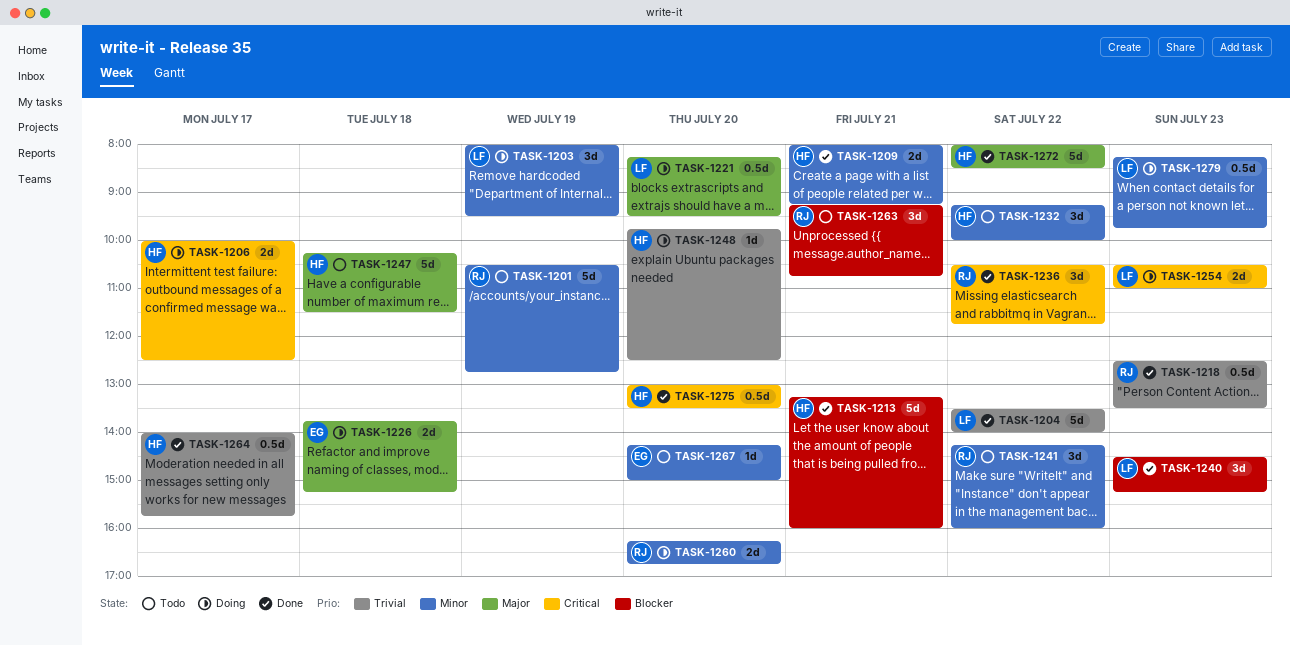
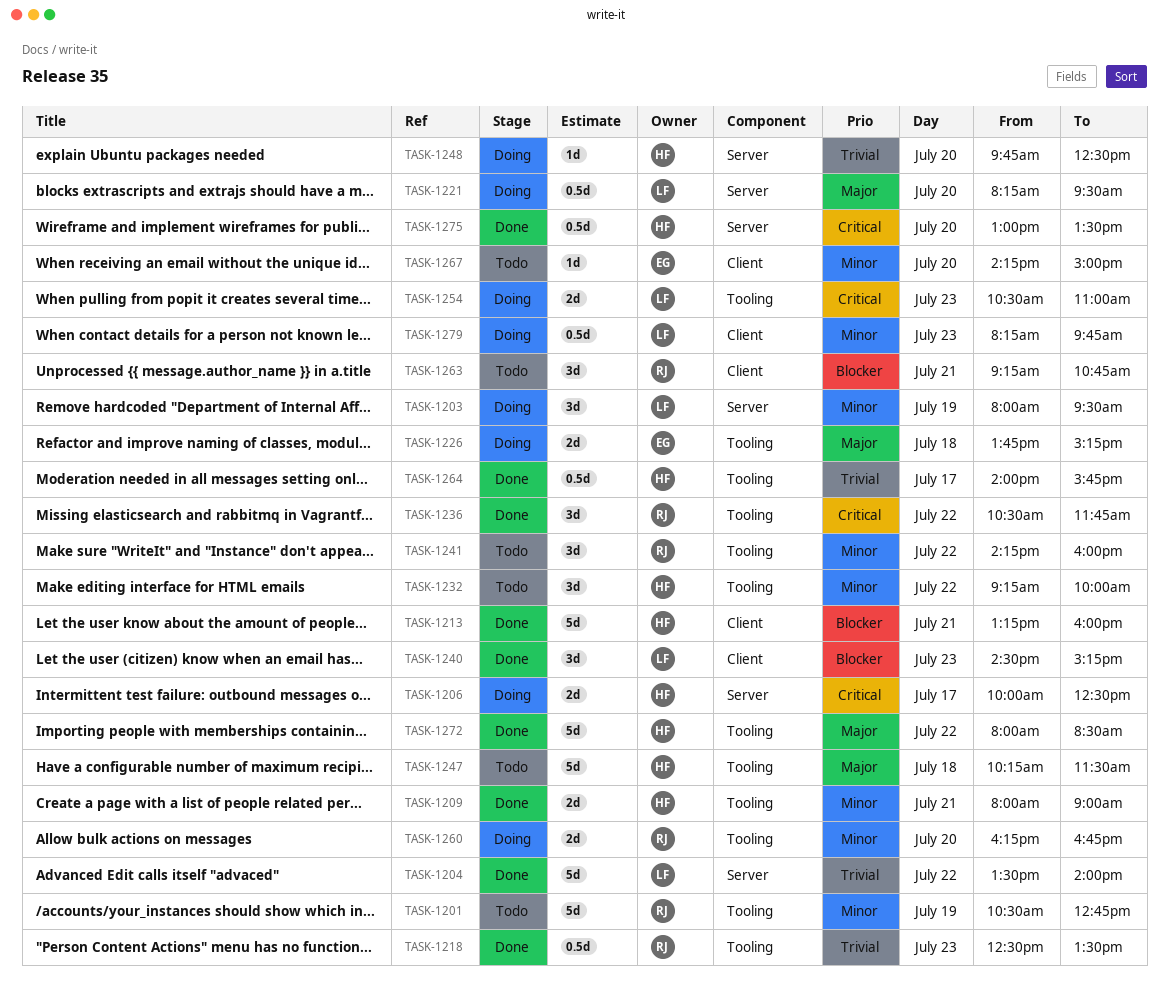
TASK-1209, ends: 09:15 -> 09:00

